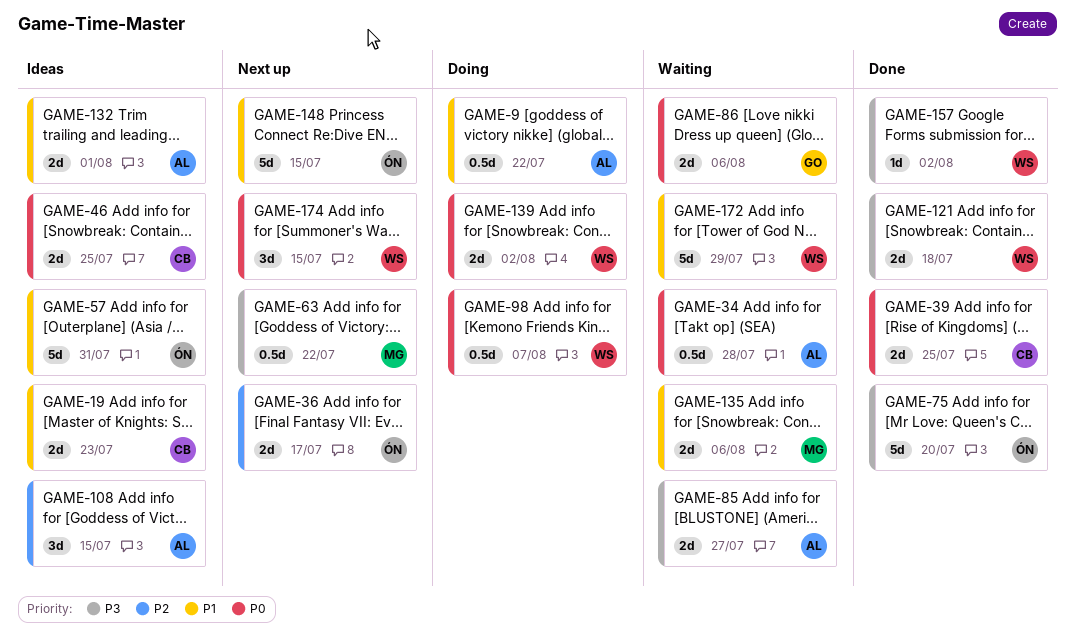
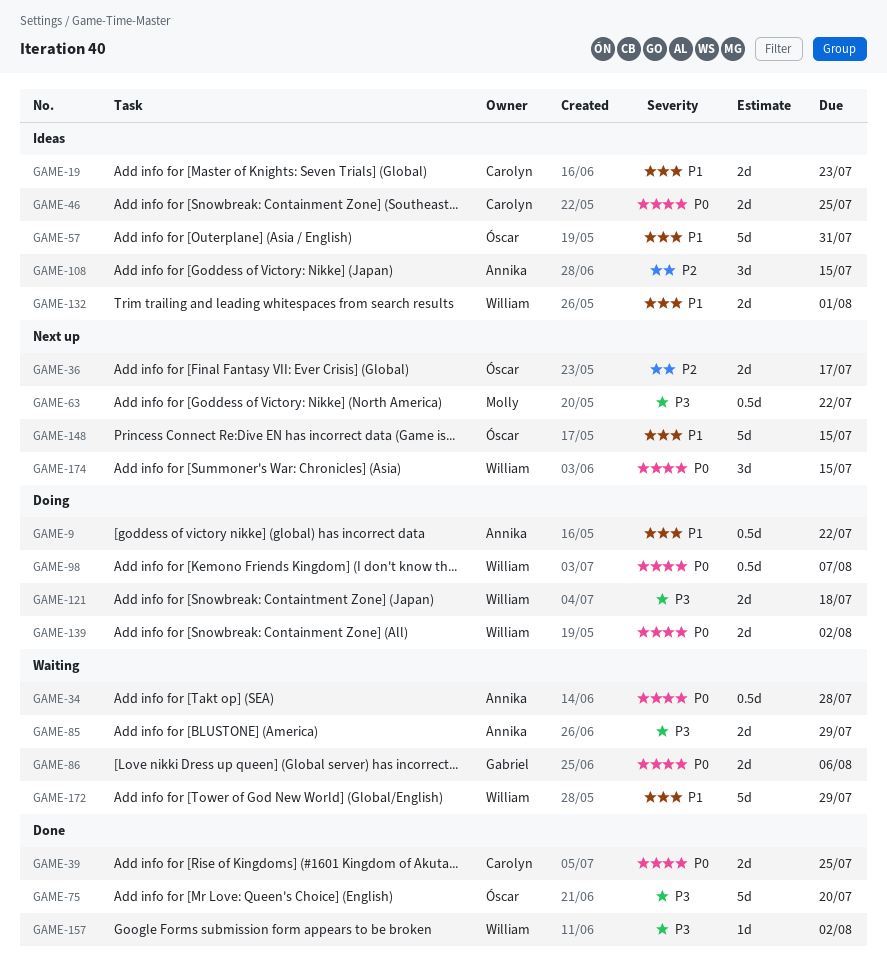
GAME-85, due: Jul 27 -> Jul 29
GAME-121, status: Done -> Doing
GAME-132, owner: Annika -> William
GAME-135: present -> none

